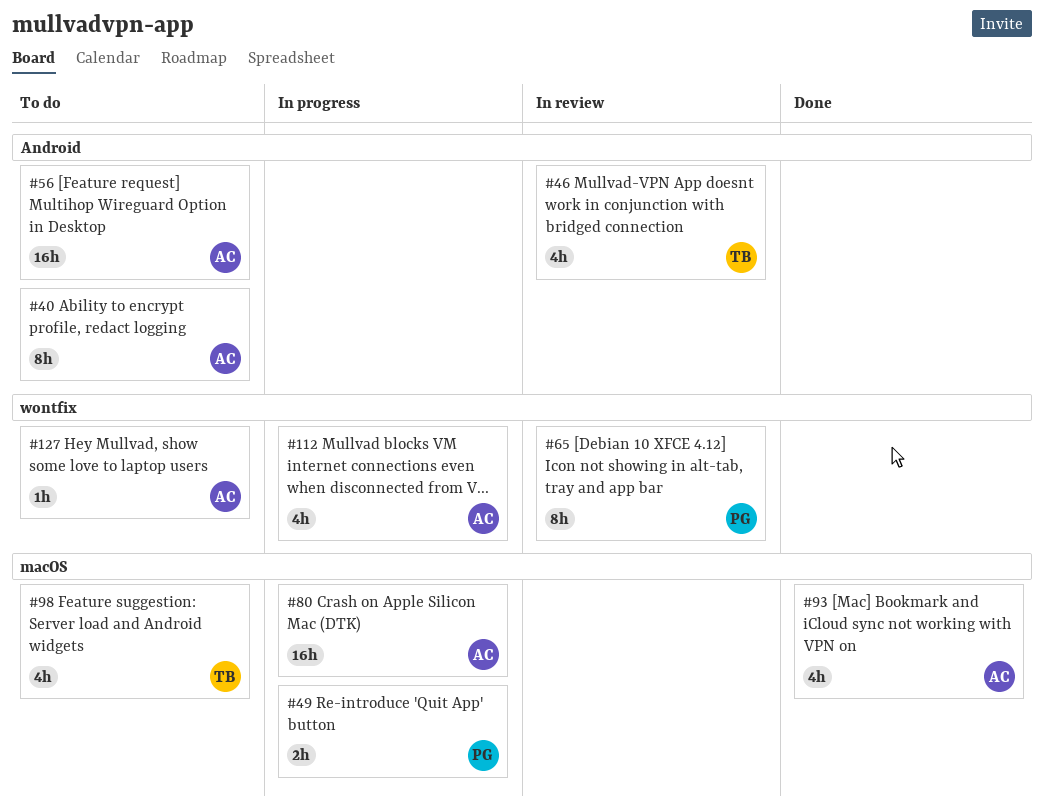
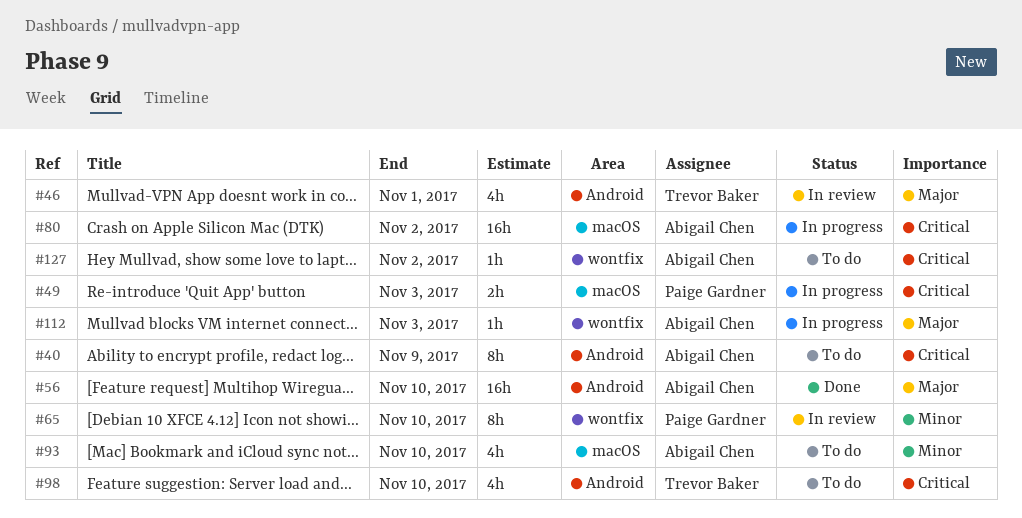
#56, status: To do -> Done
#93, status: Done -> To do
#98, label: macOS -> Android
#112, estimate: 4h -> 1h

